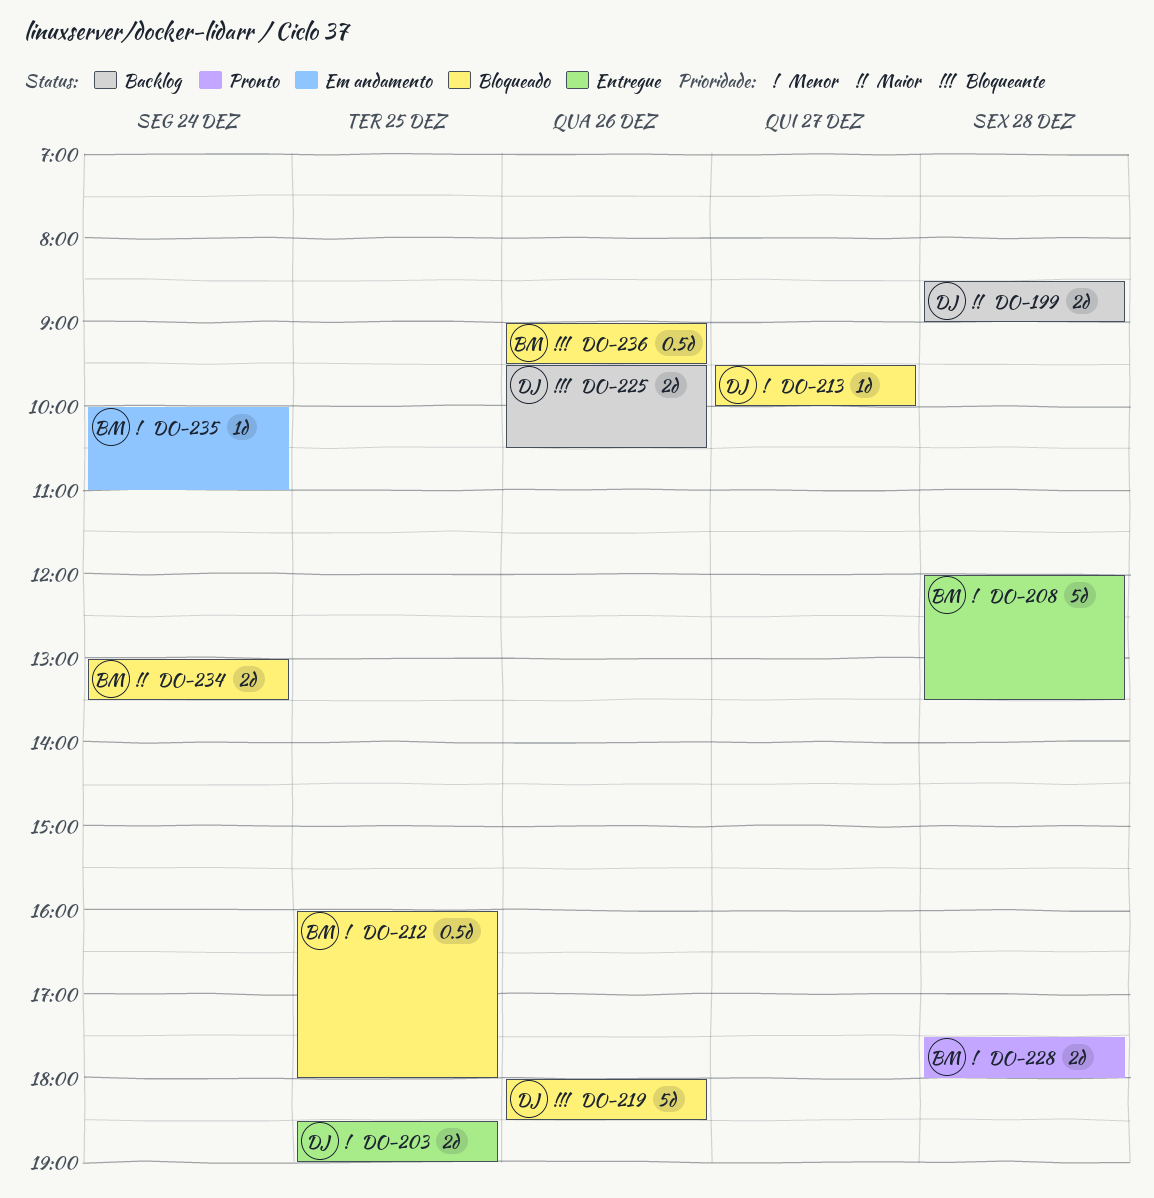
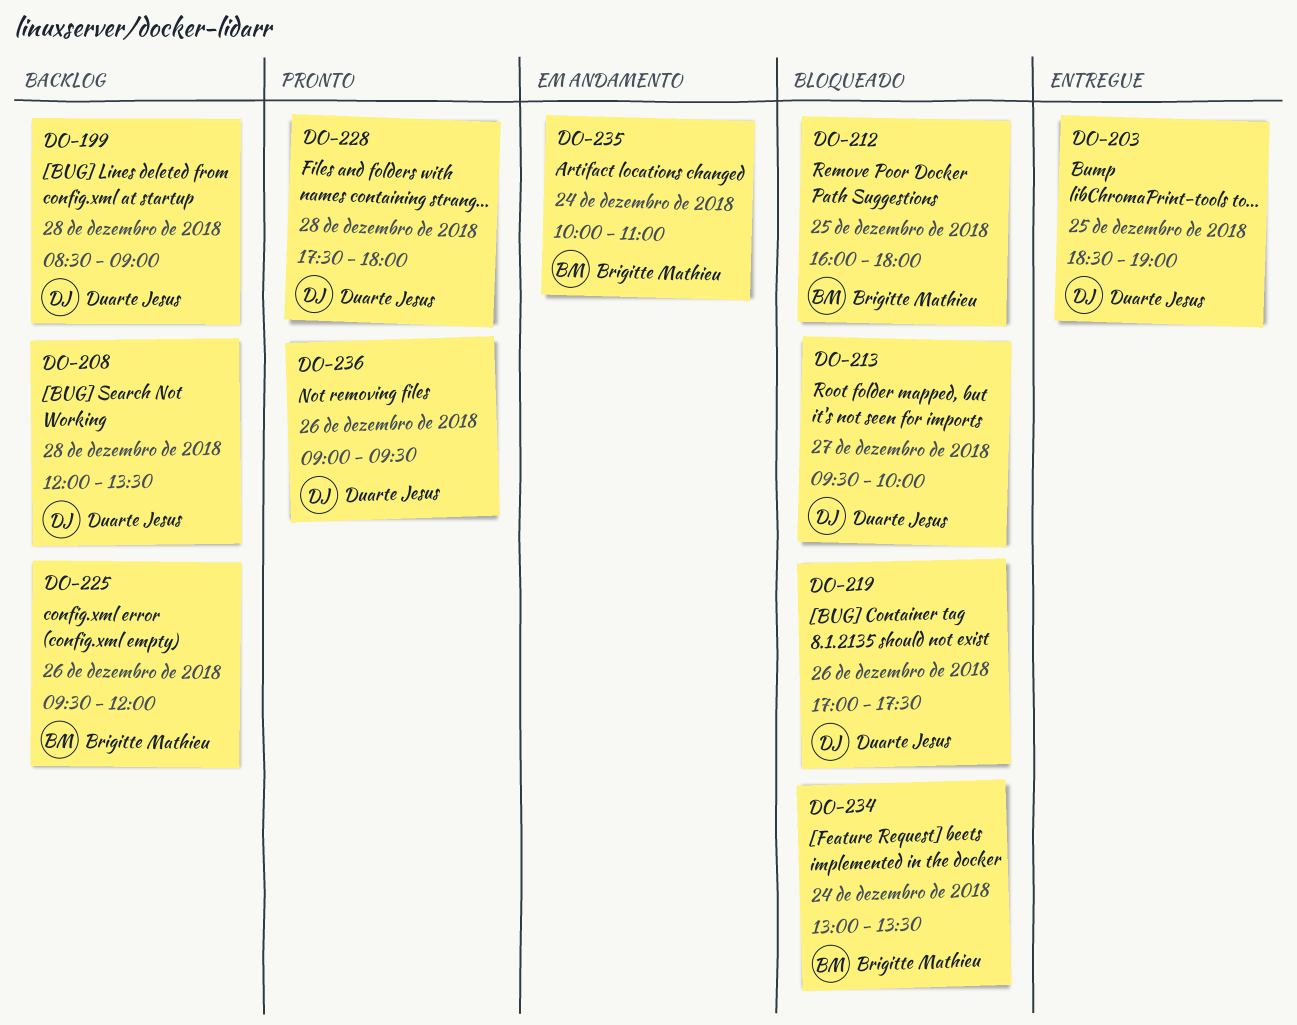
DO-208, status: Entregue -> Backlog
DO-208, owner: Brigitte Mathieu -> Duarte Jesus
DO-219, begins: 18:00 -> 17:00
DO-219, ends: 18:30 -> 17:30
DO-225, owner: Duarte Jesus -> Brigitte Mathieu
DO-225, ends: 10:30 -> 12:00
DO-228, owner: Brigitte Mathieu -> Duarte Jesus
DO-236, status: Bloqueado -> Pronto
DO-236, owner: Brigitte Mathieu -> Duarte Jesus

